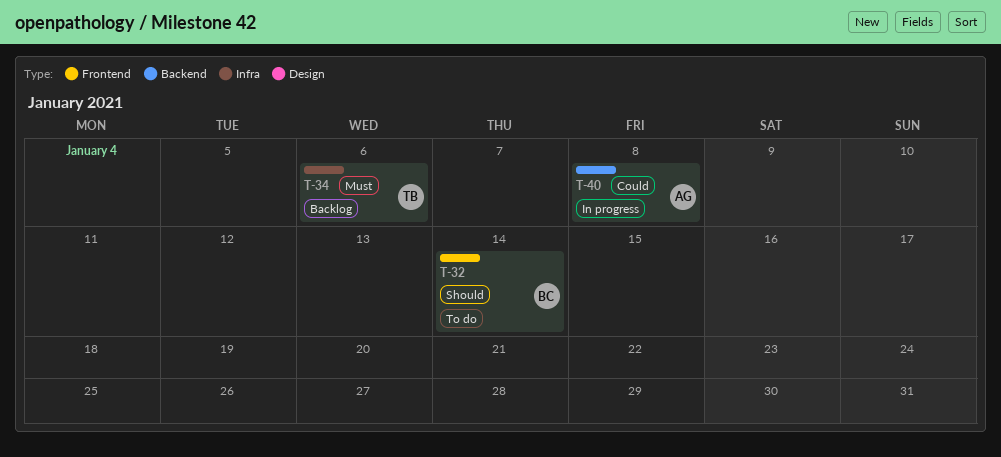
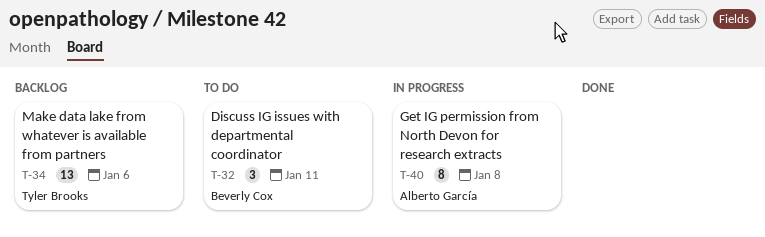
T-32, due: Jan 14 -> Jan 11

